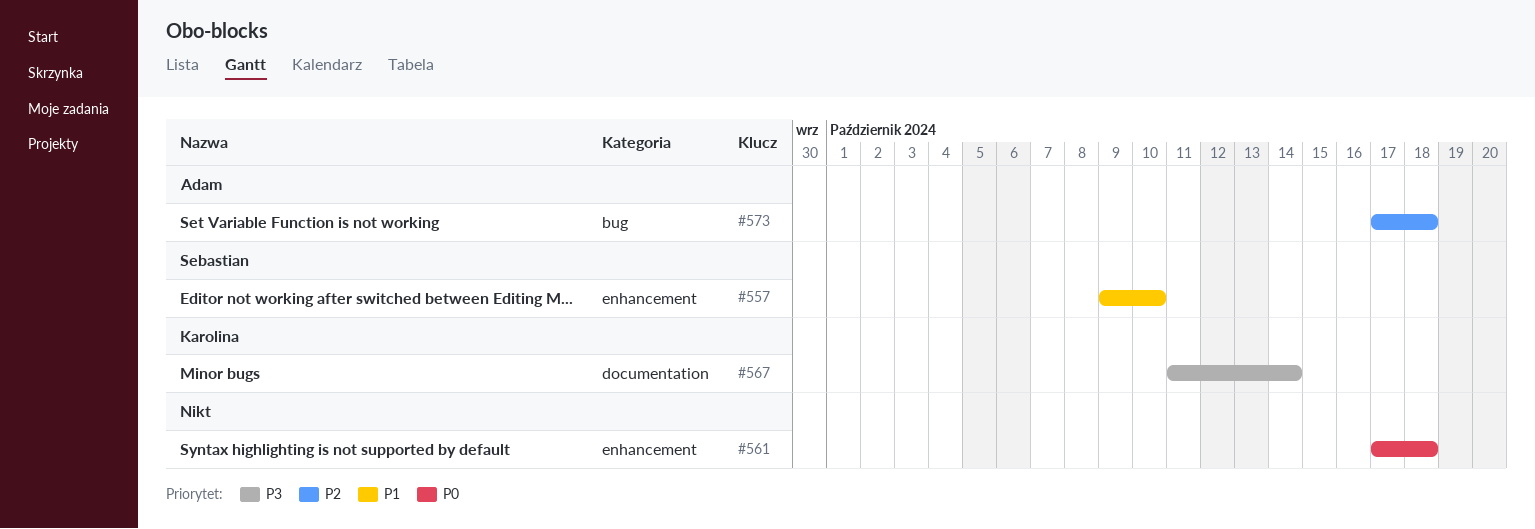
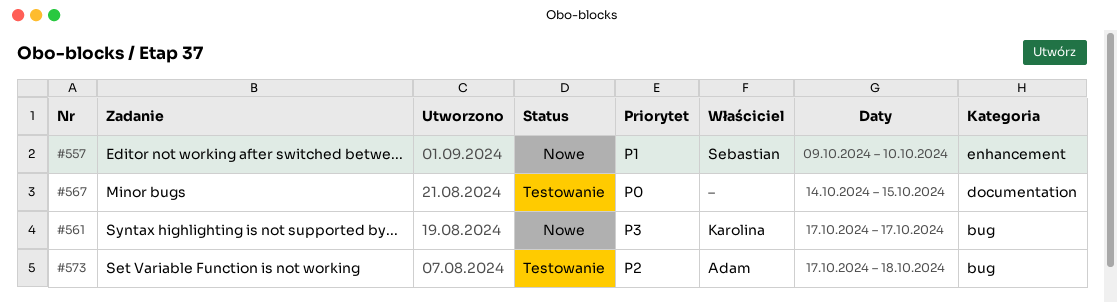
#561, owner: none -> Karolina
#561, priority: P0 -> P3
#561, label: enhancement -> bug
#561, due: Oct 18 -> Oct 17
#567, owner: Karolina -> none
#567, priority: P3 -> P0
#567, start: Oct 11 -> Oct 14
#567, due: Oct 14 -> Oct 15

